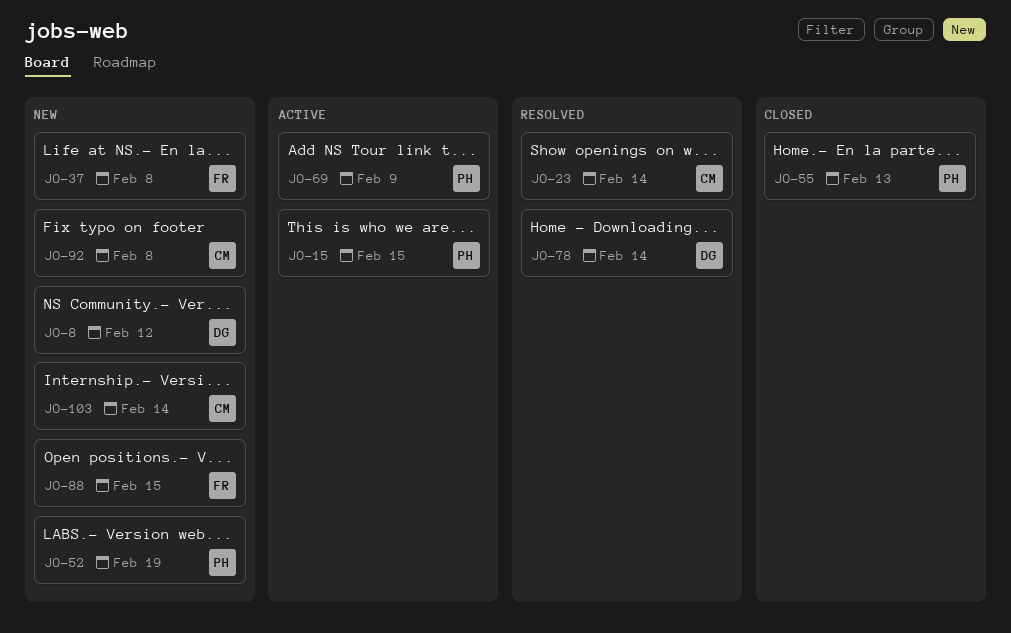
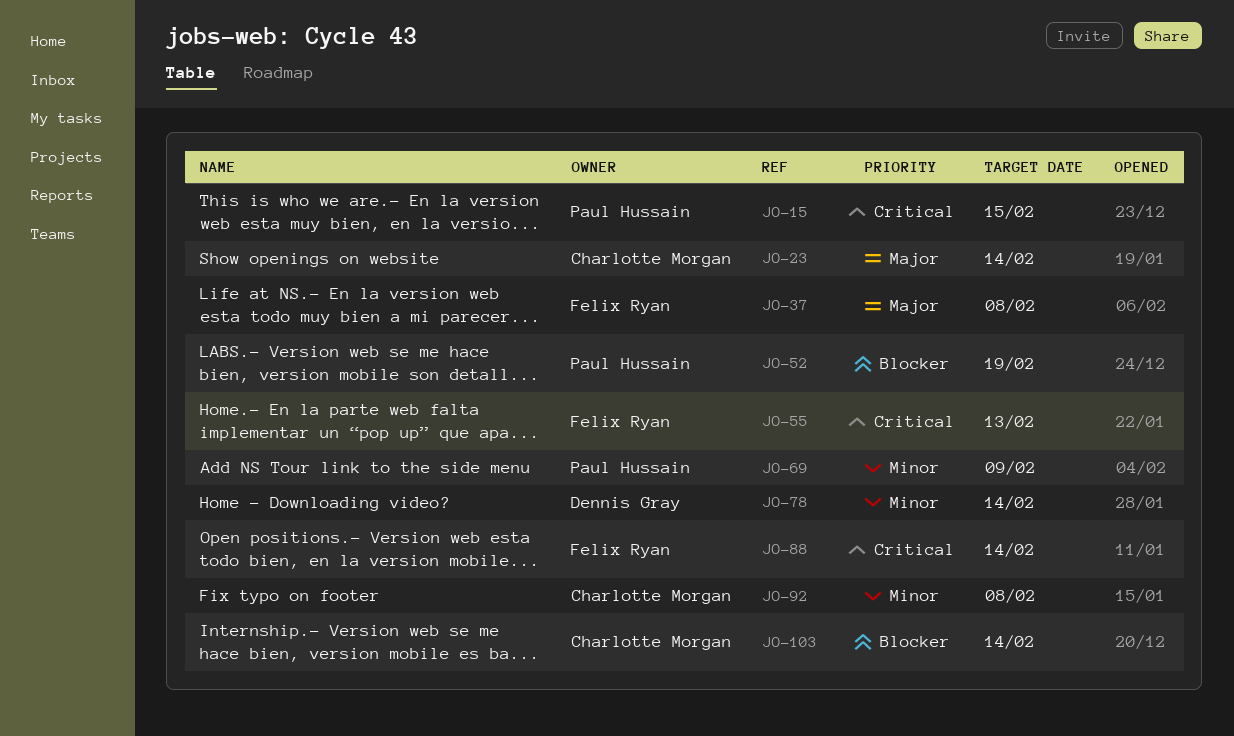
JO-8: present -> none
JO-55, owner: Paul Hussain -> Felix Ryan
JO-88, due: Feb 15 -> Feb 14

